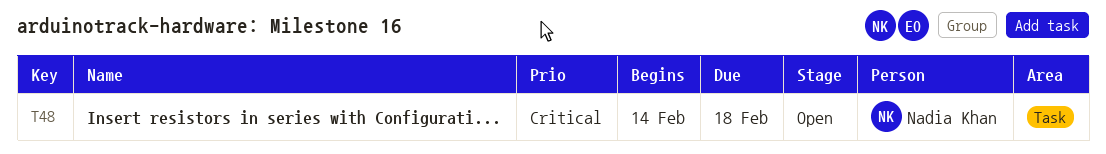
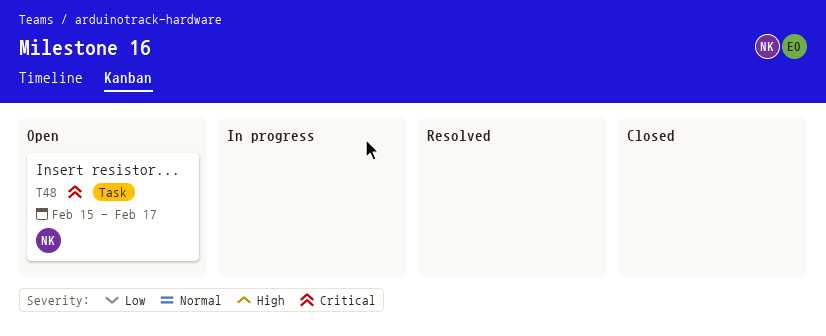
T48, start: Feb 14 -> Feb 15
T48, due: Feb 18 -> Feb 17

